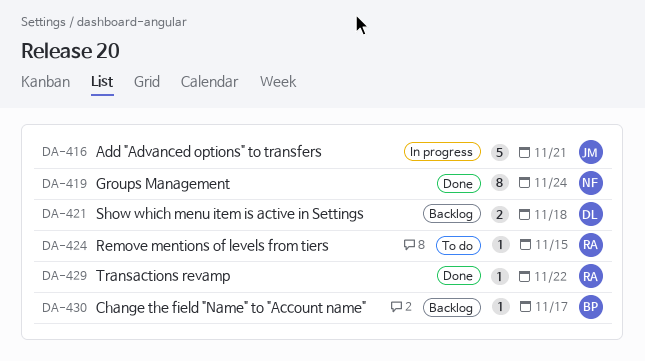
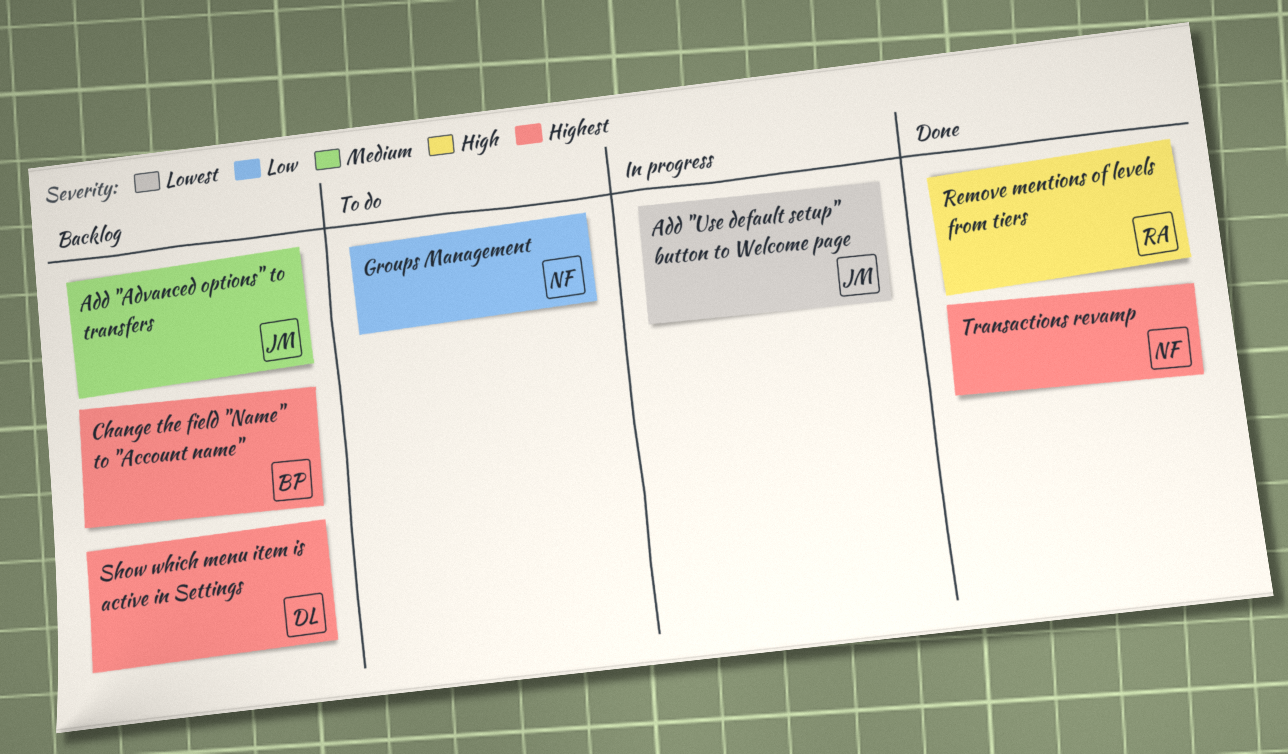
Add "Advanced options" to transfers, status: In progress -> Backlog
Add "Use default setup" button to Welcome page: none -> present
Groups Management, status: Done -> To do
Remove mentions of levels from tiers, status: To do -> Done
Transactions revamp, owner: RA -> NF

